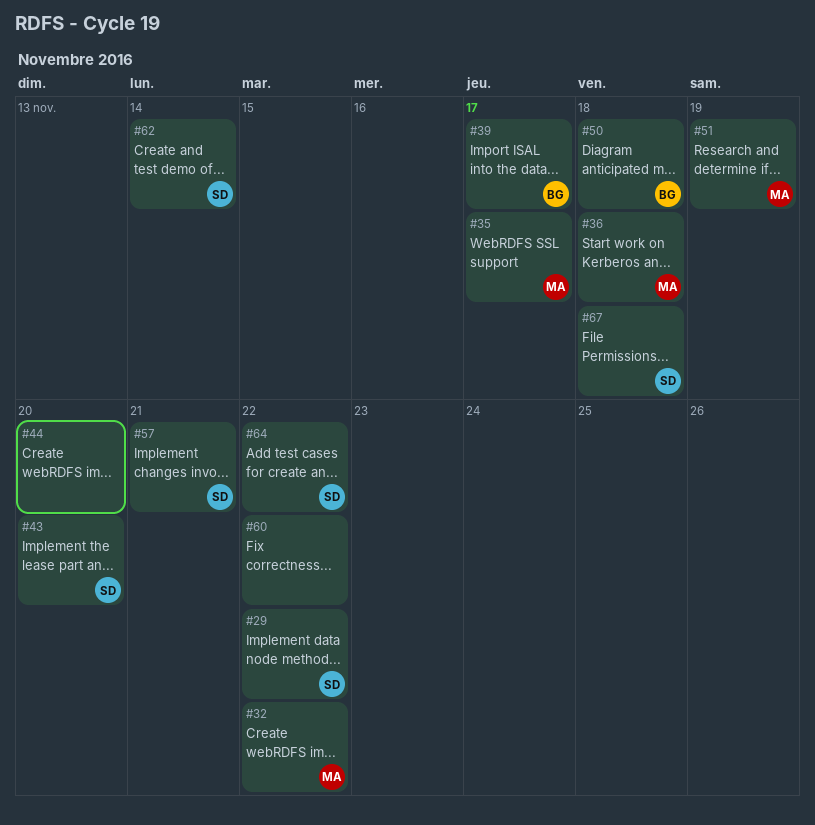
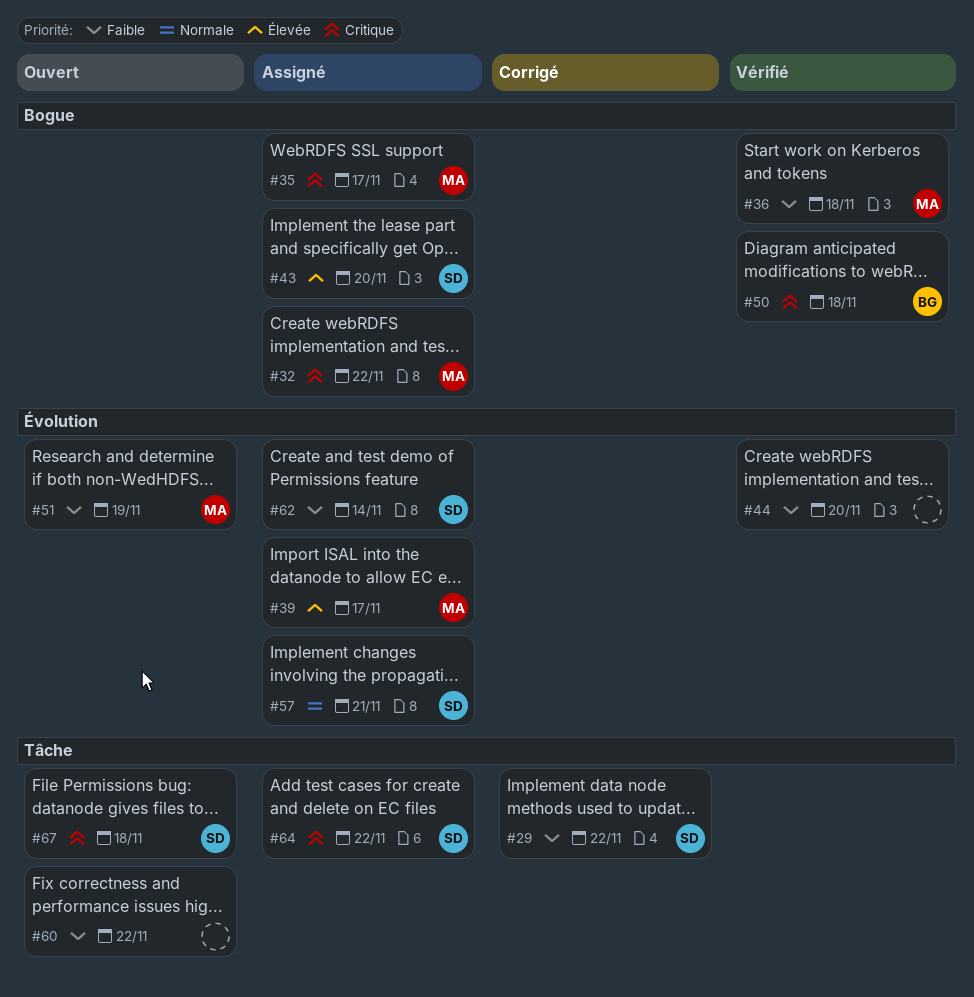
#39, owner: BG -> MA

